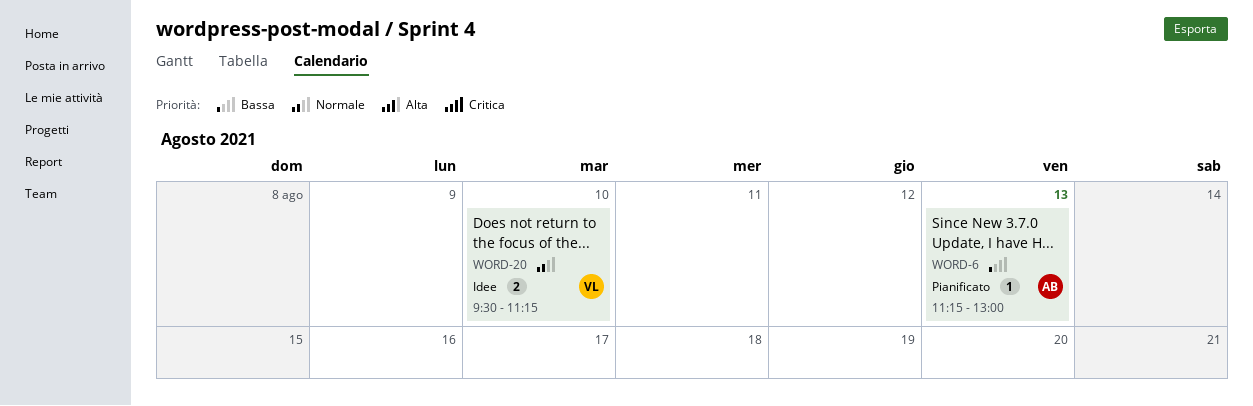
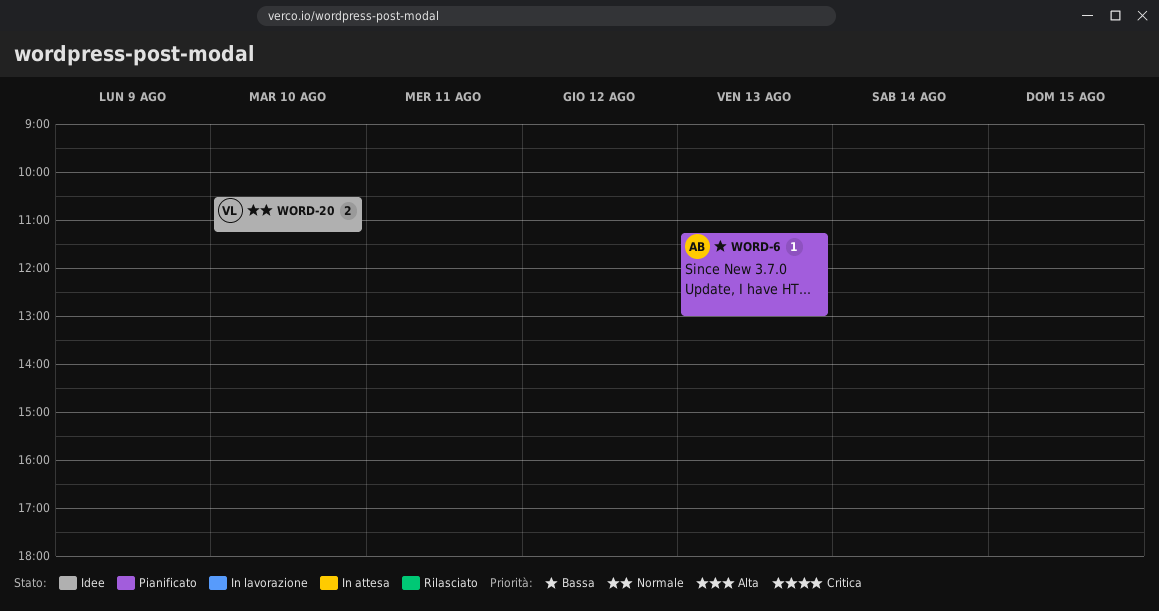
WORD-20, begins: 09:30 -> 10:30

